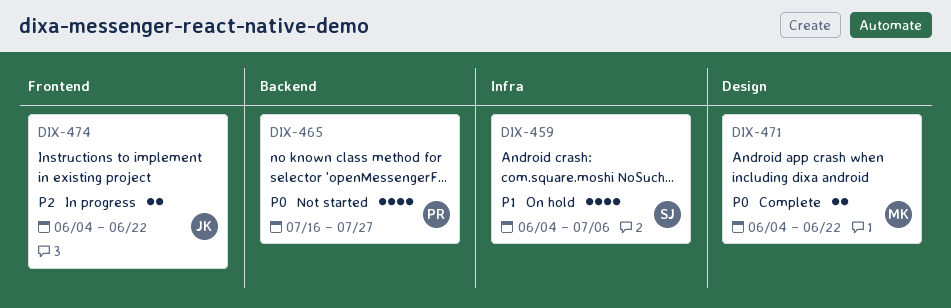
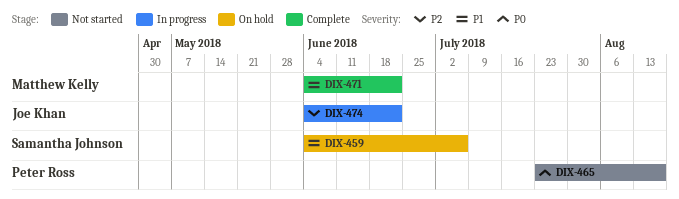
DIX-465, start: Jul 16 -> Jul 23
DIX-465, due: Jul 27 -> Aug 17
DIX-471, priority: P0 -> P1

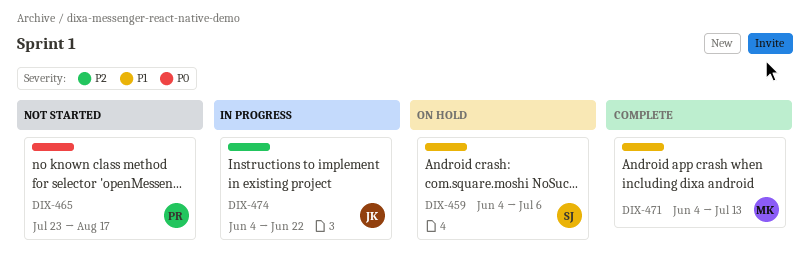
DIX-471, due: Jun 22 -> Jul 13

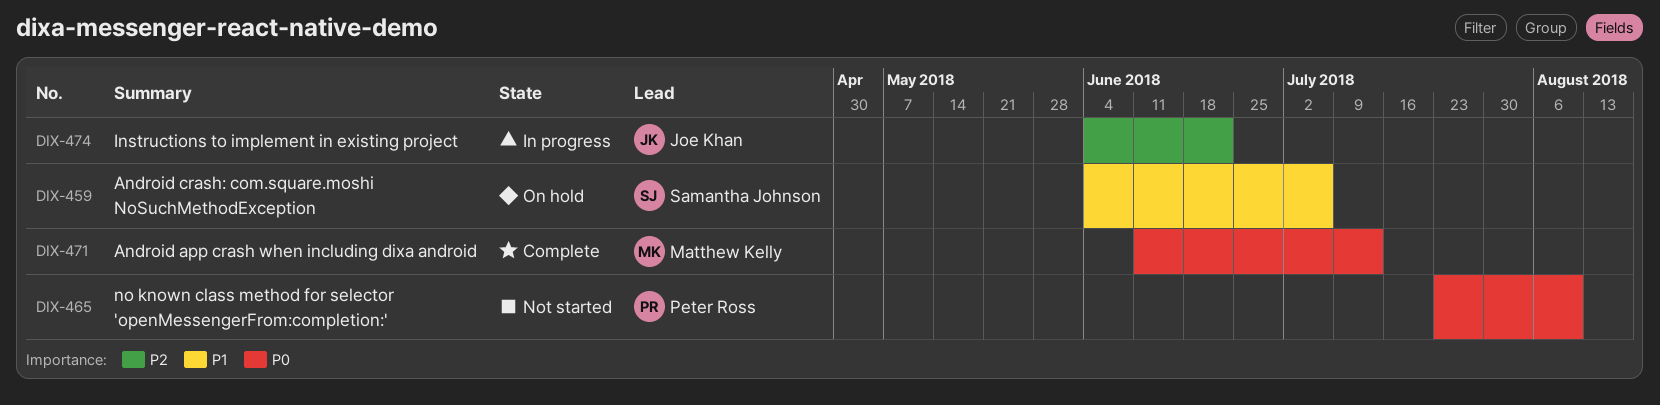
DIX-465, due: Aug 17 -> Aug 10
DIX-471, priority: P1 -> P0
DIX-471, start: Jun 4 -> Jun 11

